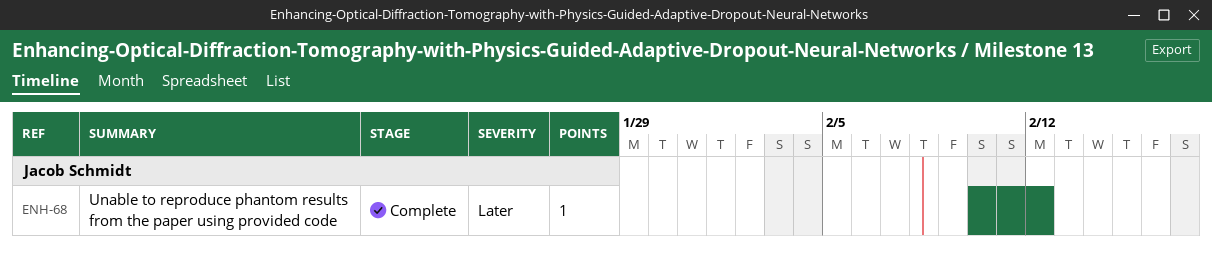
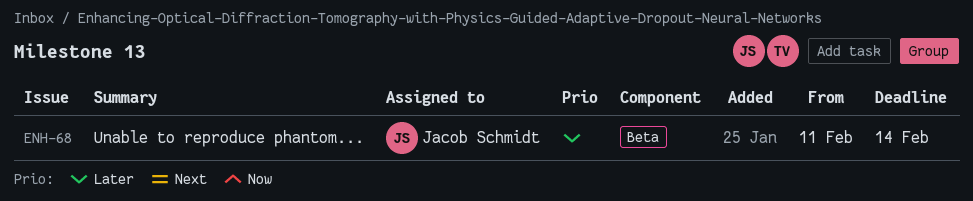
ENH-68, start: Feb 10 -> Feb 11
ENH-68, due: Feb 12 -> Feb 14

